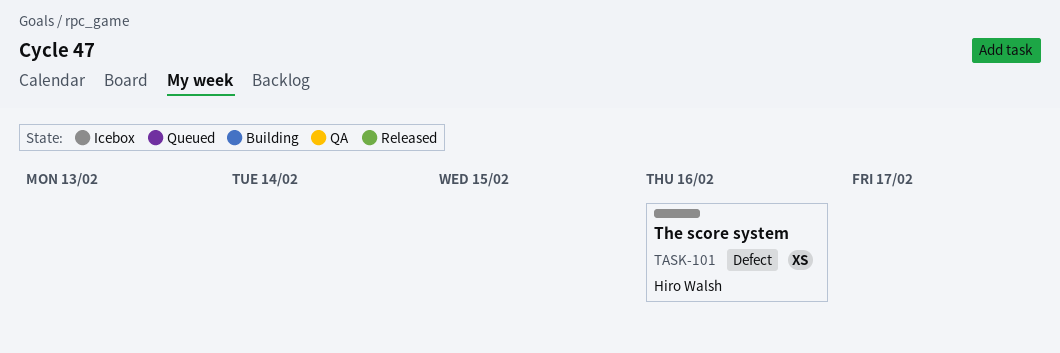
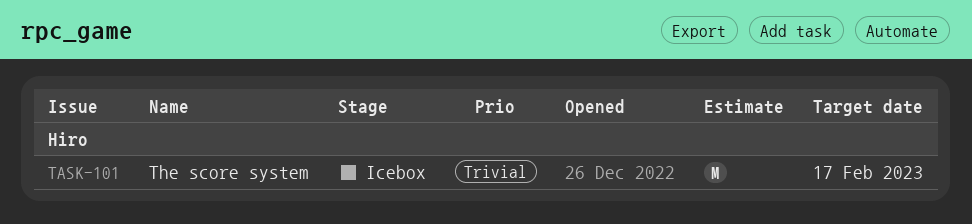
TASK-101, estimate: XS -> M
TASK-101, due: Feb 16 -> Feb 17

